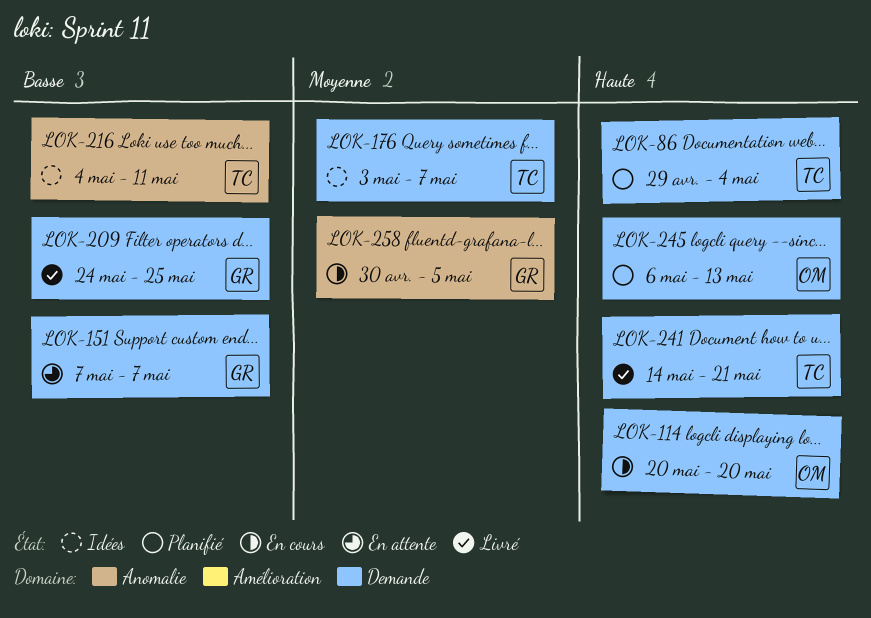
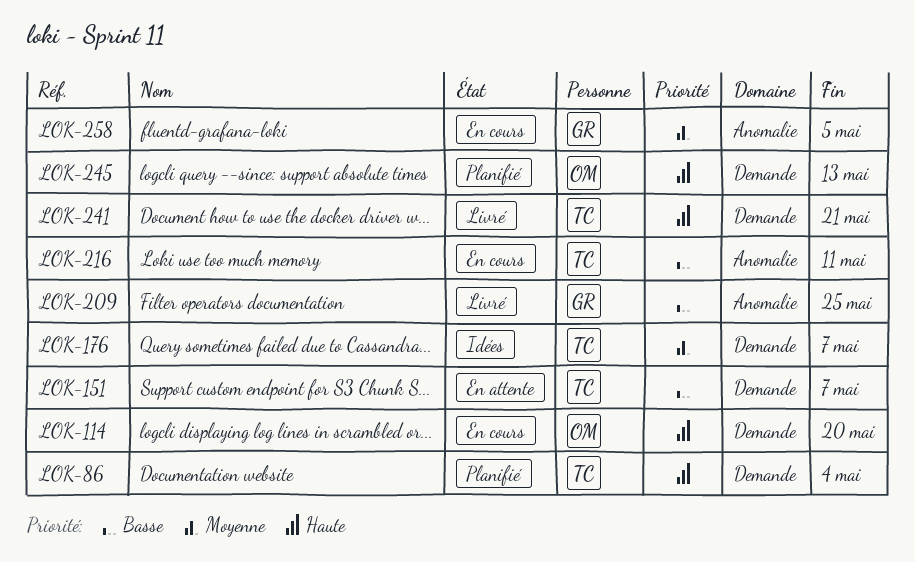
LOK-151, owner: GR -> TC
LOK-209, label: Demande -> Anomalie
LOK-216, status: Idées -> En cours

